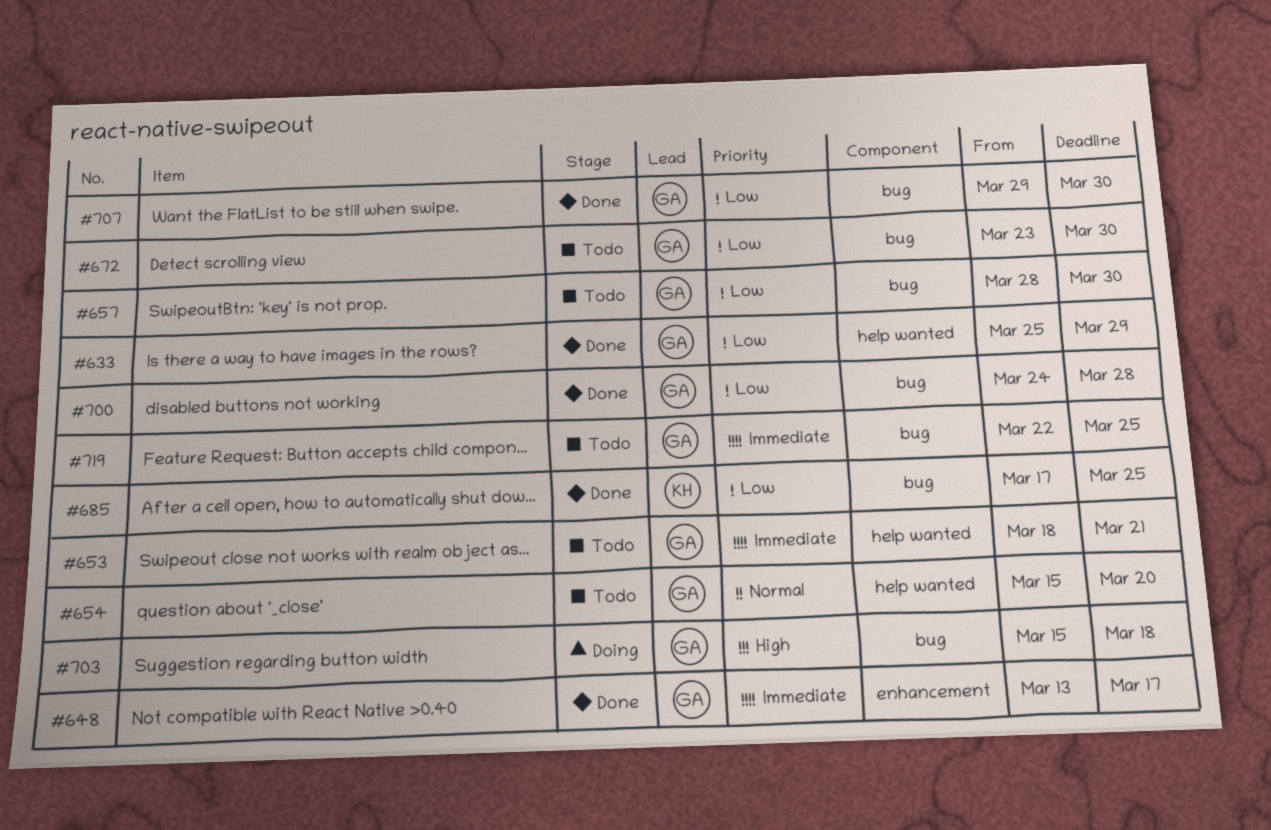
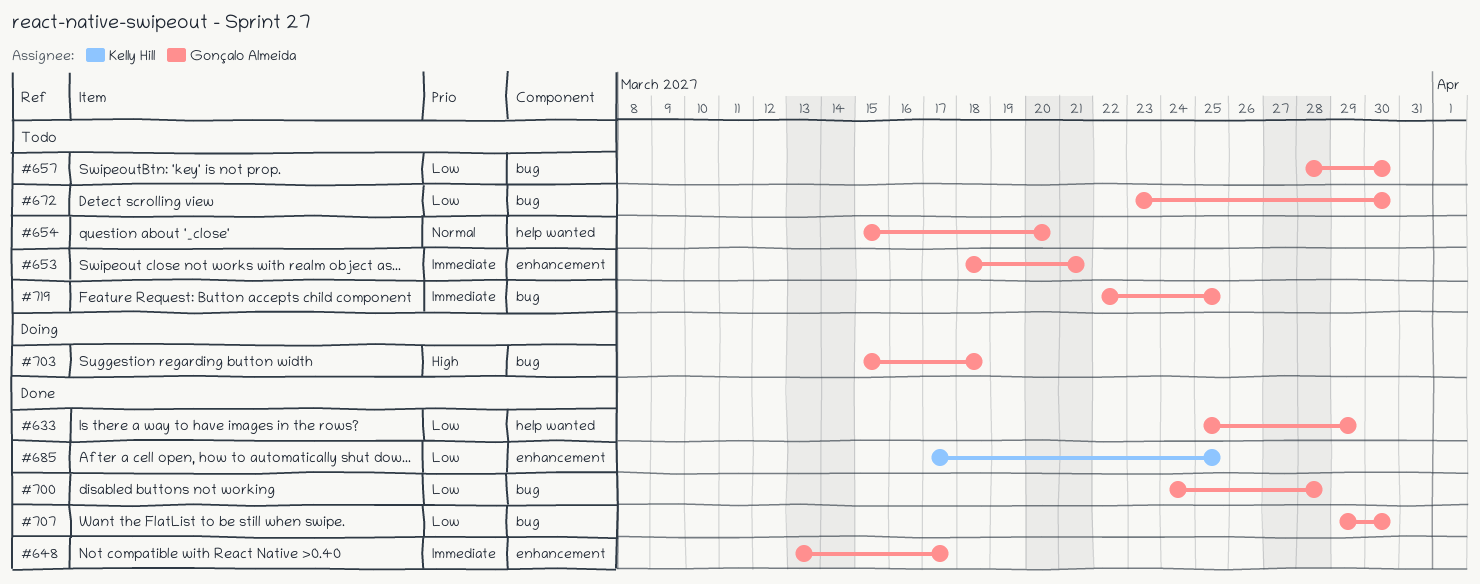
#653, label: help wanted -> enhancement
#685, label: bug -> enhancement

